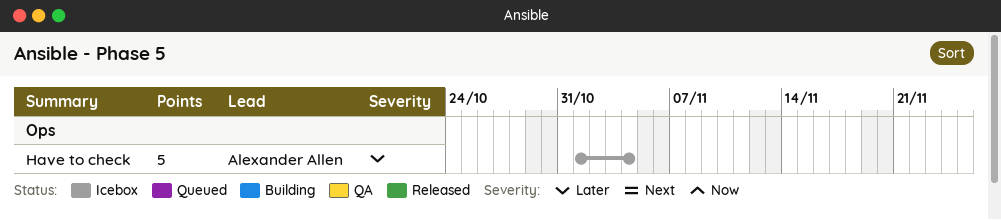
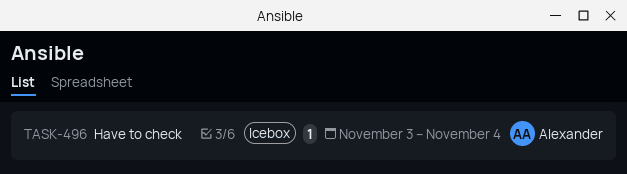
Have to check, estimate: 5 -> 1
Have to check, start: Nov 1 -> Nov 3

